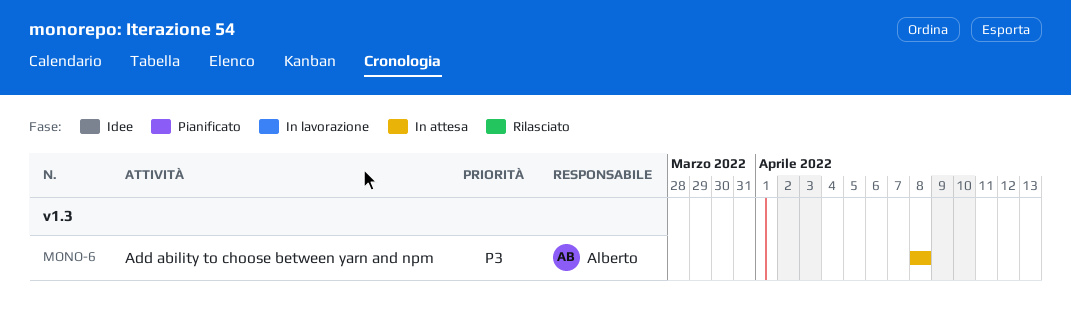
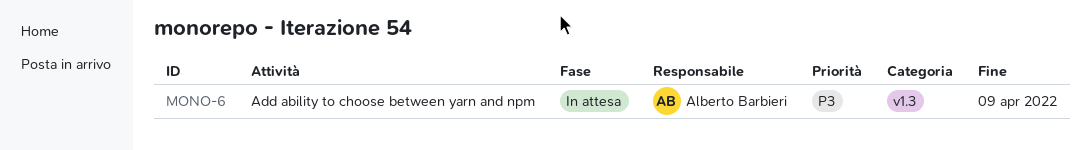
MONO-6, due: Apr 8 -> Apr 9

